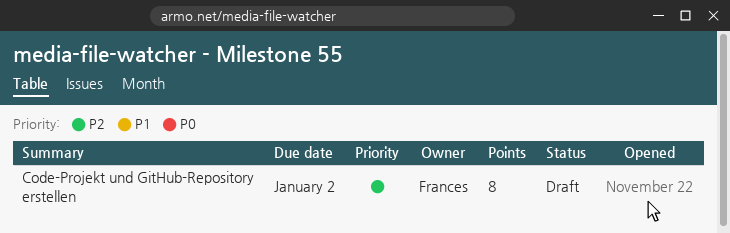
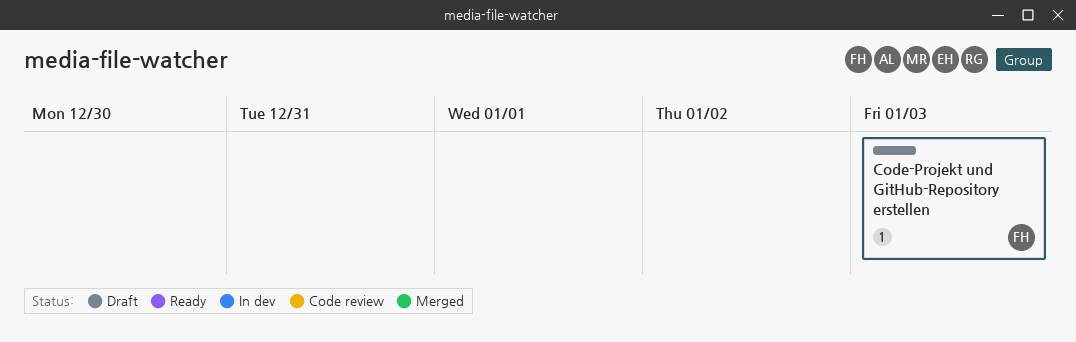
Code-Projekt und GitHub-Repository erstellen, estimate: 8 -> 1
Code-Projekt und GitHub-Repository erstellen, due: Jan 2 -> Jan 3

